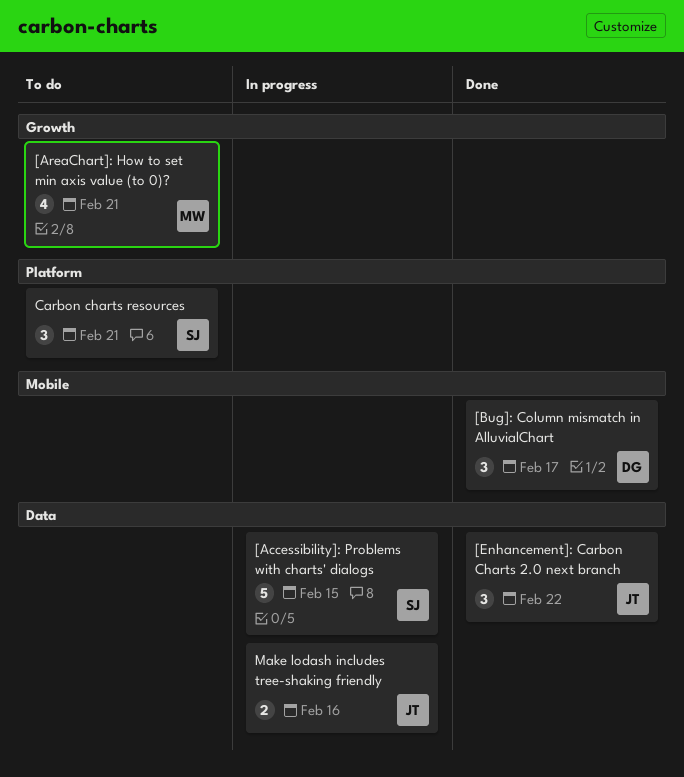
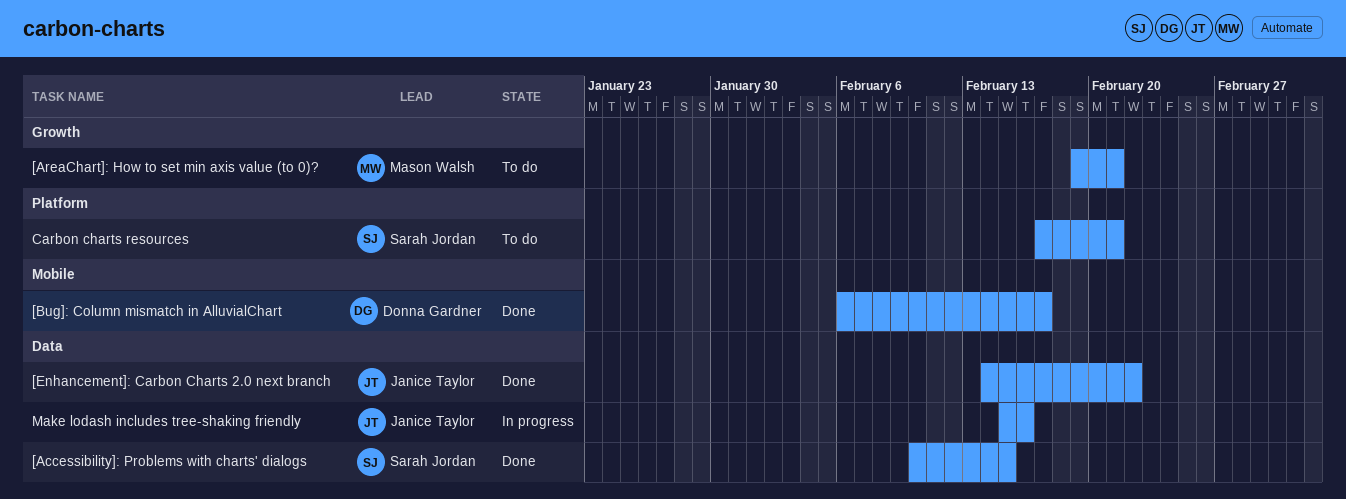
[Accessibility]: Problems with charts' dialogs, status: In progress -> Done

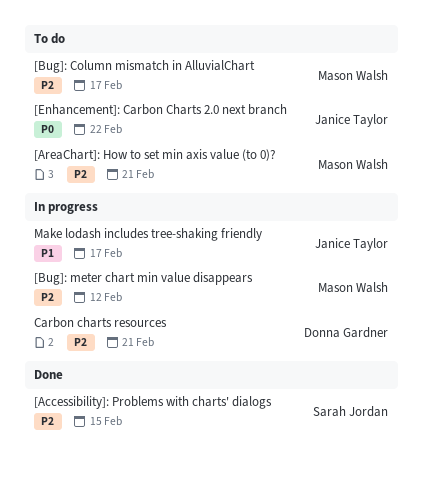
[Bug]: Column mismatch in AlluvialChart, status: Done -> To do
[Bug]: Column mismatch in AlluvialChart, owner: Donna Gardner -> Mason Walsh
[Bug]: meter chart min value disappears: none -> present
[Enhancement]: Carbon Charts 2.0 next branch, status: Done -> To do
Carbon charts resources, status: To do -> In progress
Carbon charts resources, owner: Sarah Jordan -> Donna Gardner
Make lodash includes tree-shaking friendly, due: Feb 16 -> Feb 17

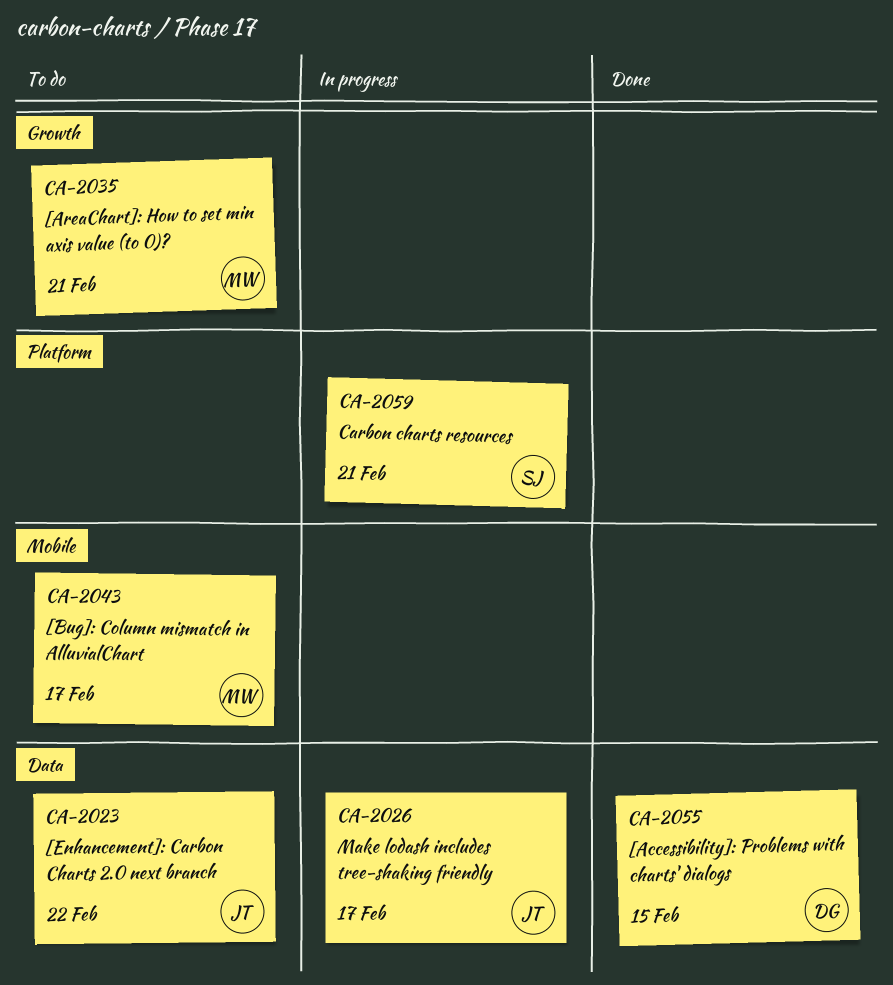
[Accessibility]: Problems with charts' dialogs, owner: Sarah Jordan -> Donna Gardner
[Bug]: meter chart min value disappears: present -> none
Carbon charts resources, owner: Donna Gardner -> Sarah Jordan

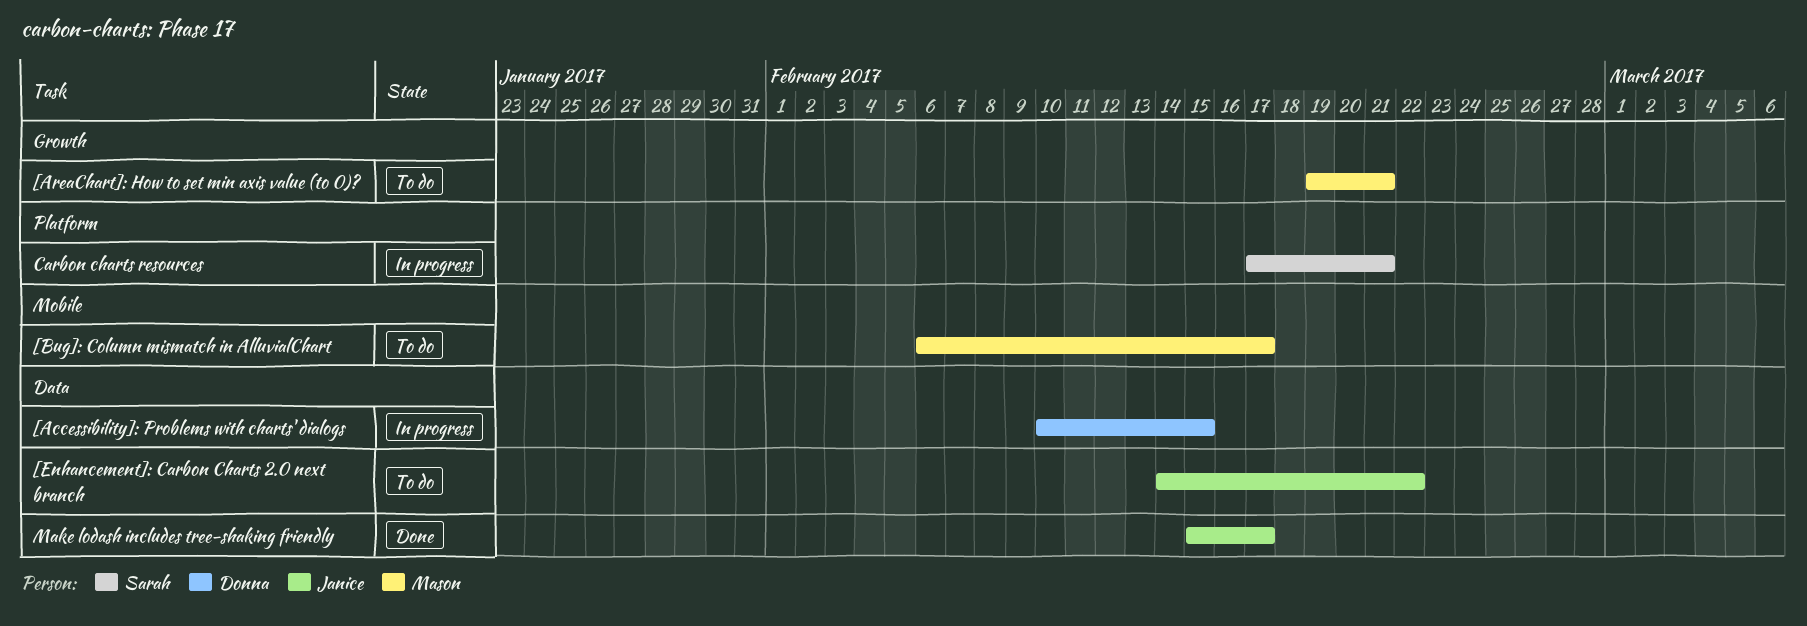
[Accessibility]: Problems with charts' dialogs, status: Done -> In progress
Make lodash includes tree-shaking friendly, status: In progress -> Done

